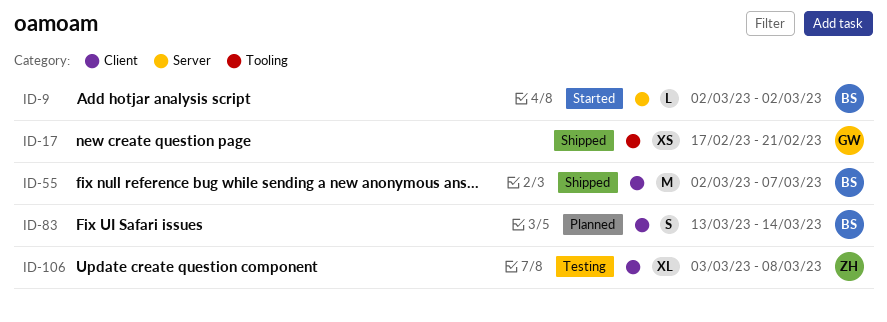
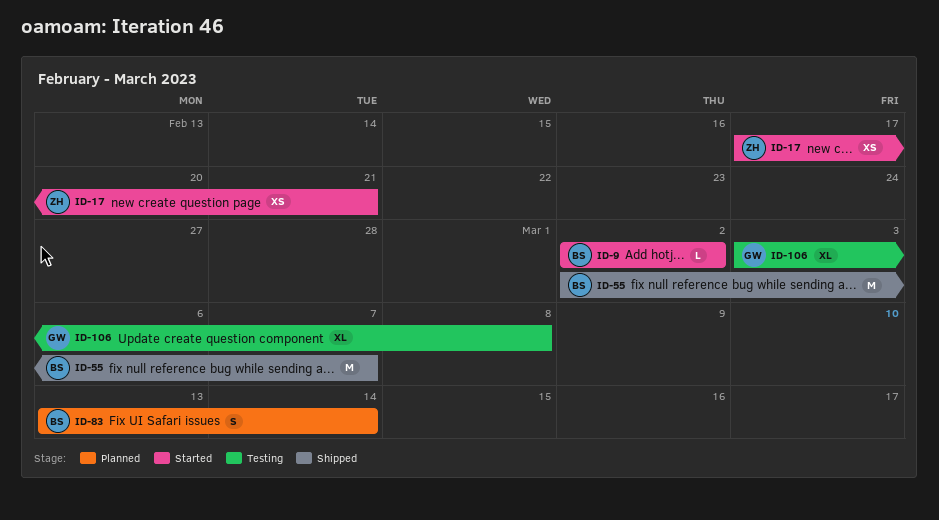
ID-17, status: Shipped -> Started
ID-17, owner: GW -> ZH
ID-106, owner: ZH -> GW

